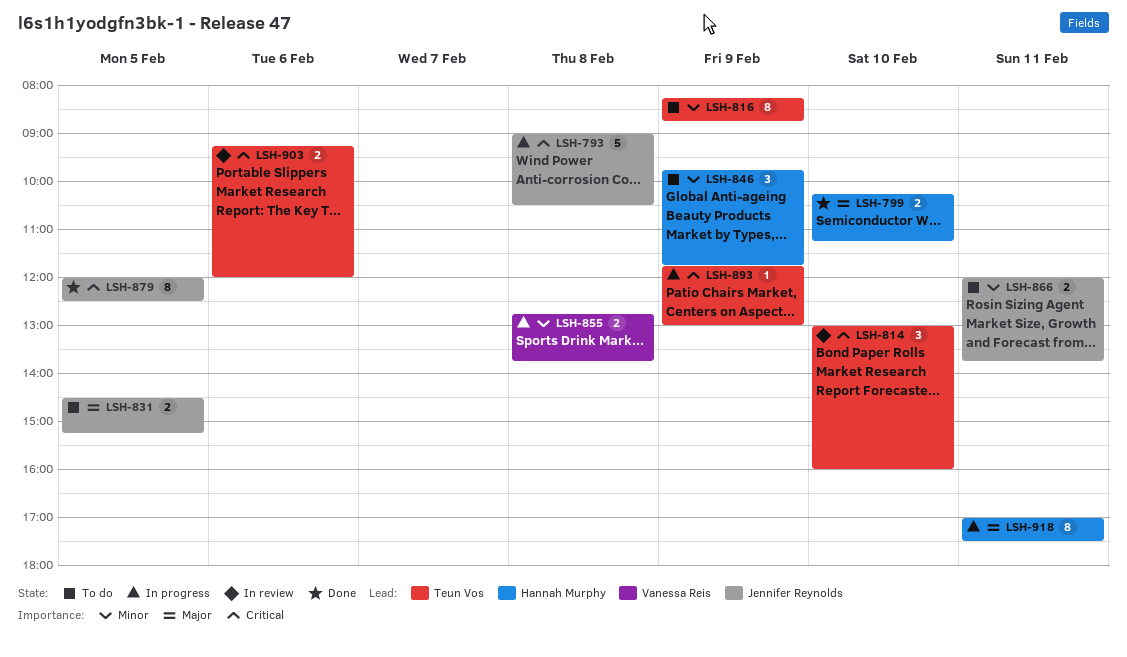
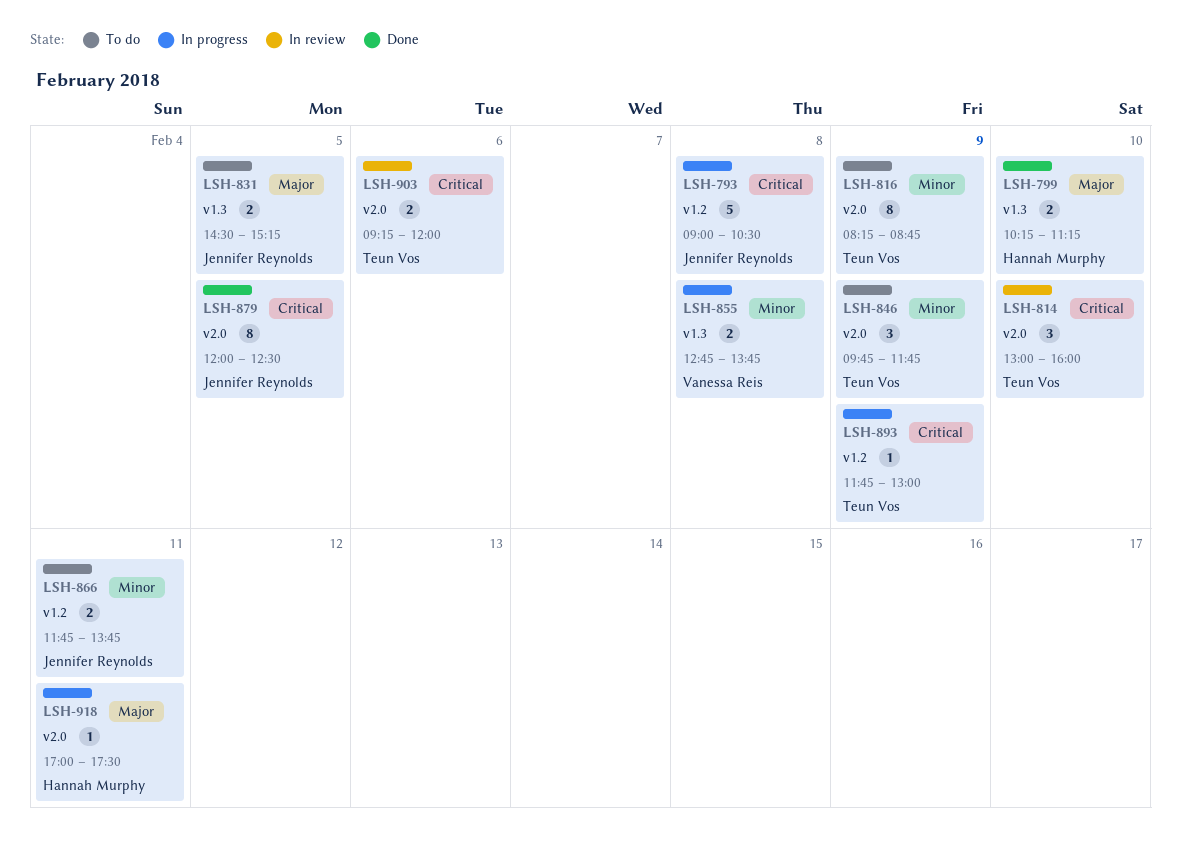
LSH-846, owner: Hannah Murphy -> Teun Vos
LSH-866, begins: 12:00 -> 11:45
LSH-918, estimate: 8 -> 1

